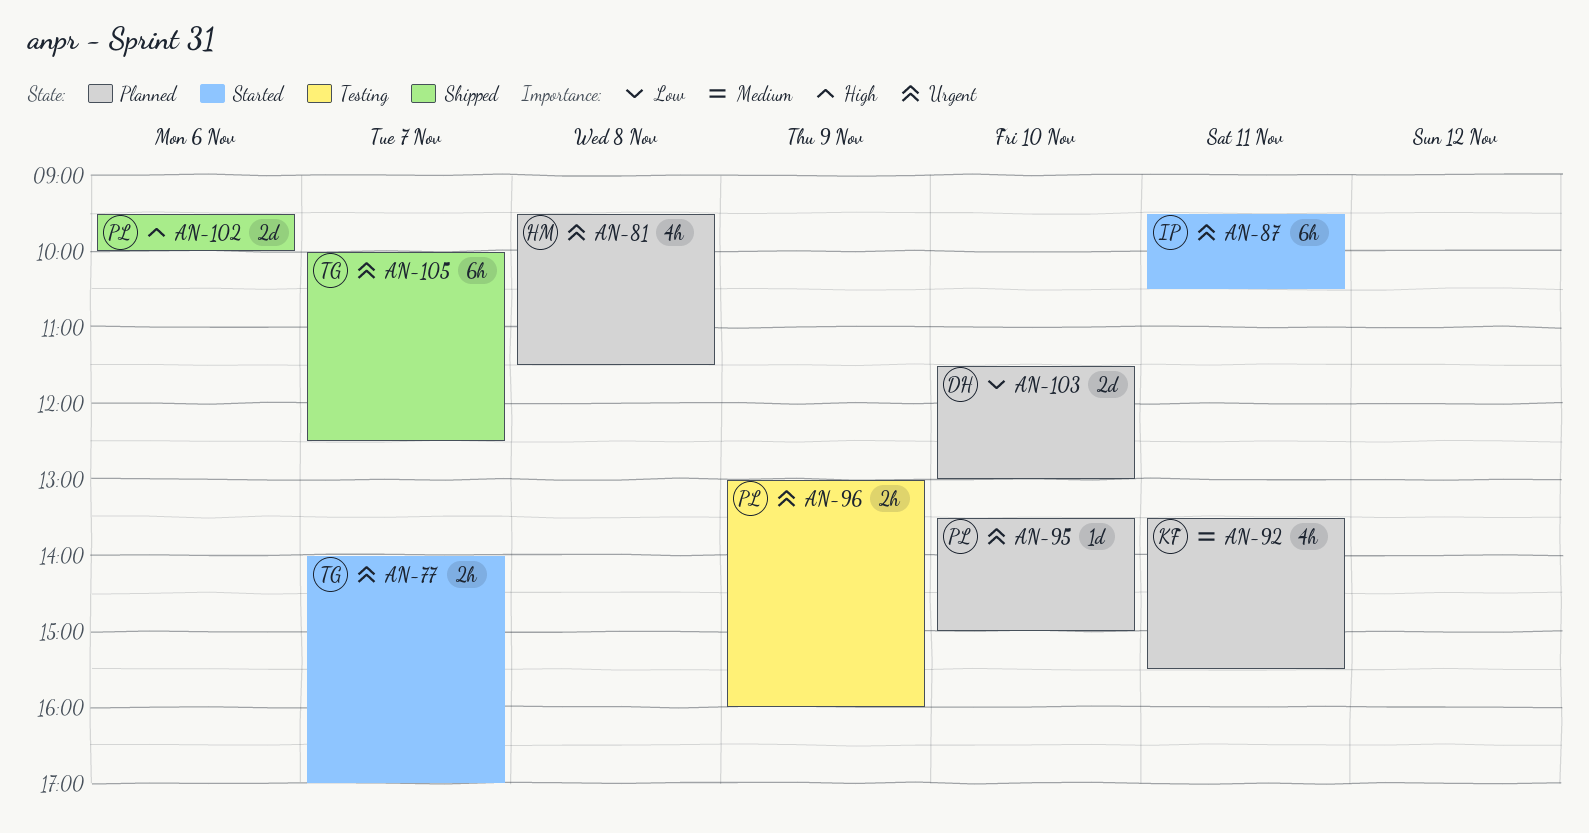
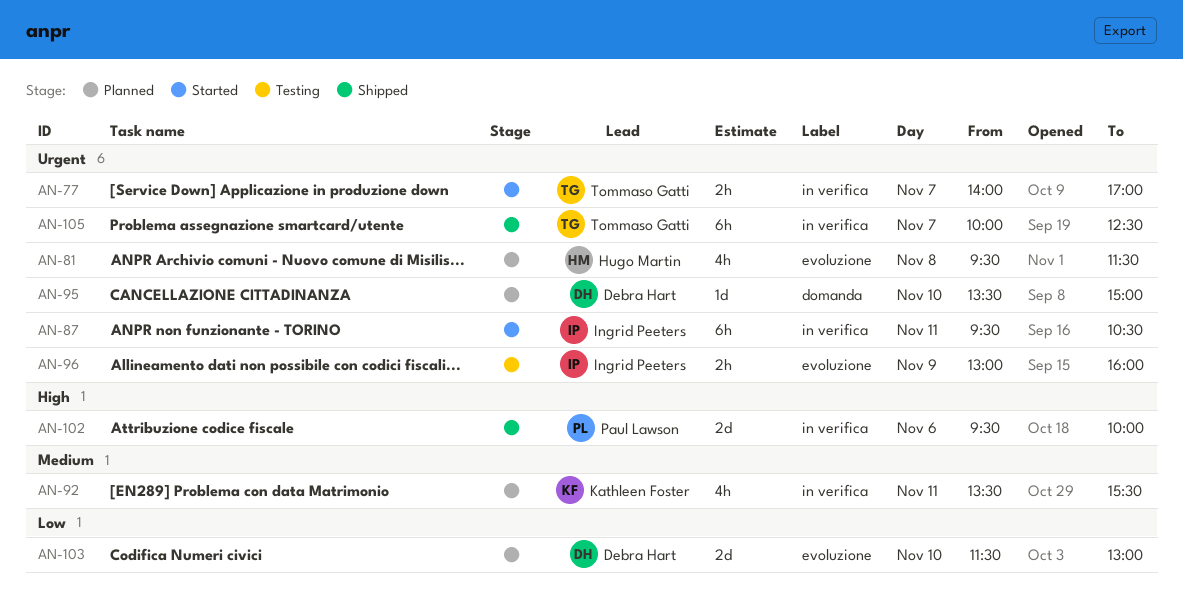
AN-95, owner: Paul Lawson -> Debra Hart
AN-96, owner: Paul Lawson -> Ingrid Peeters

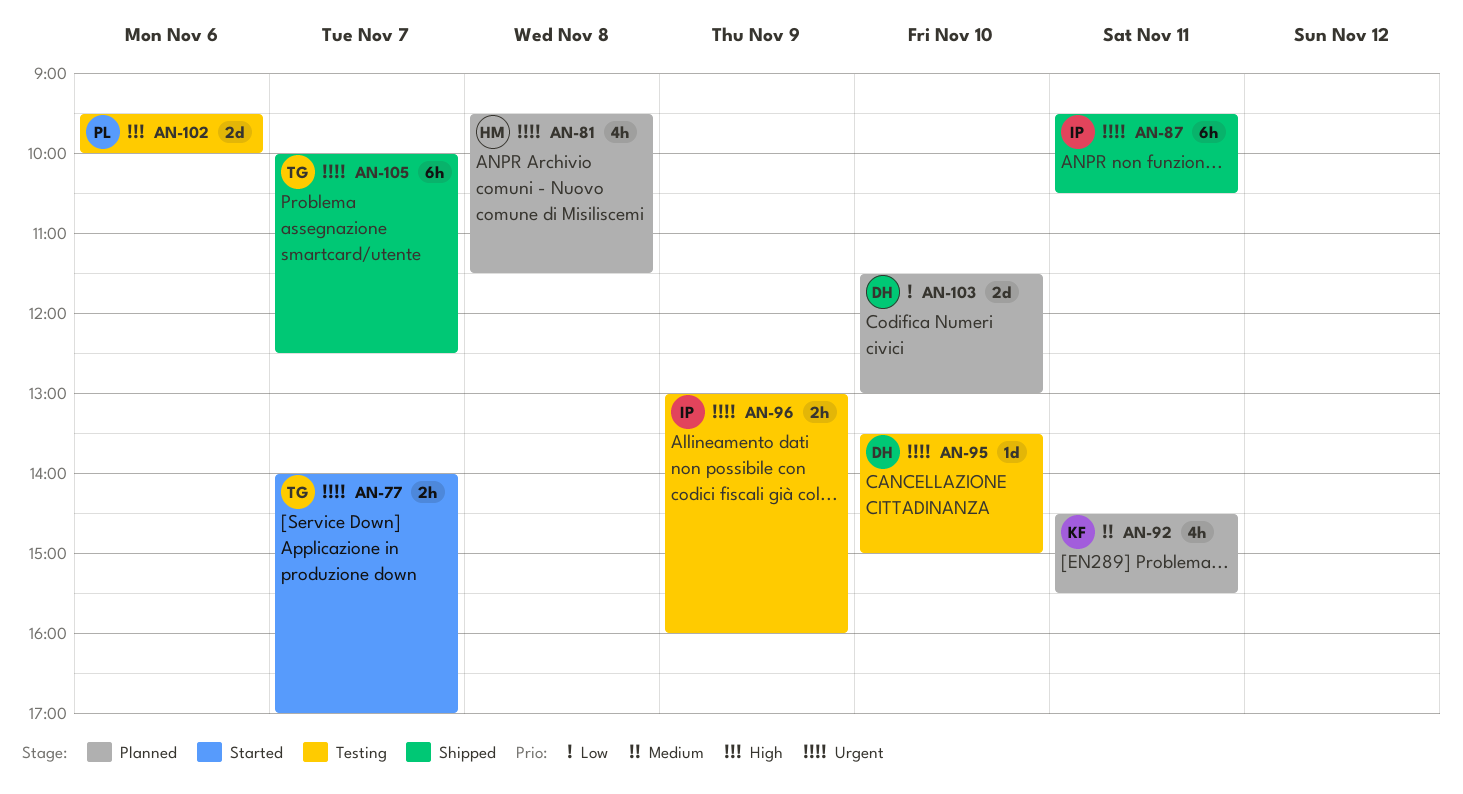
AN-87, status: Started -> Shipped
AN-92, begins: 13:30 -> 14:30
AN-95, status: Planned -> Testing
AN-102, status: Shipped -> Testing

